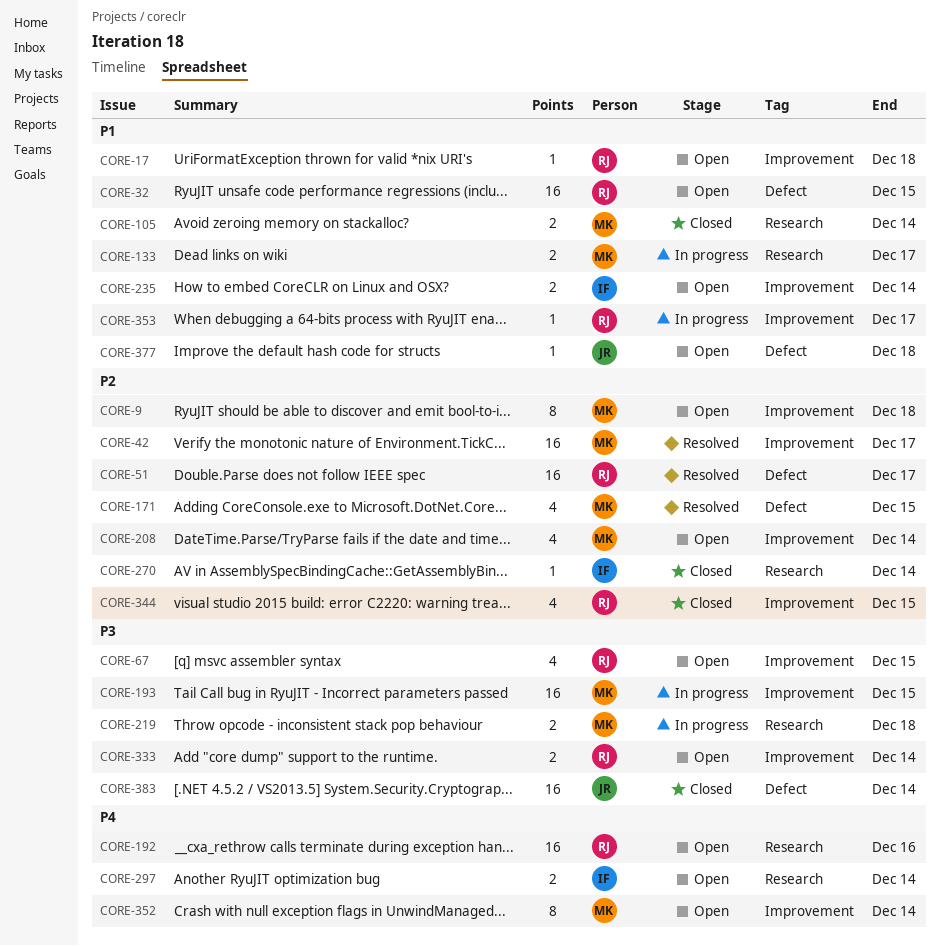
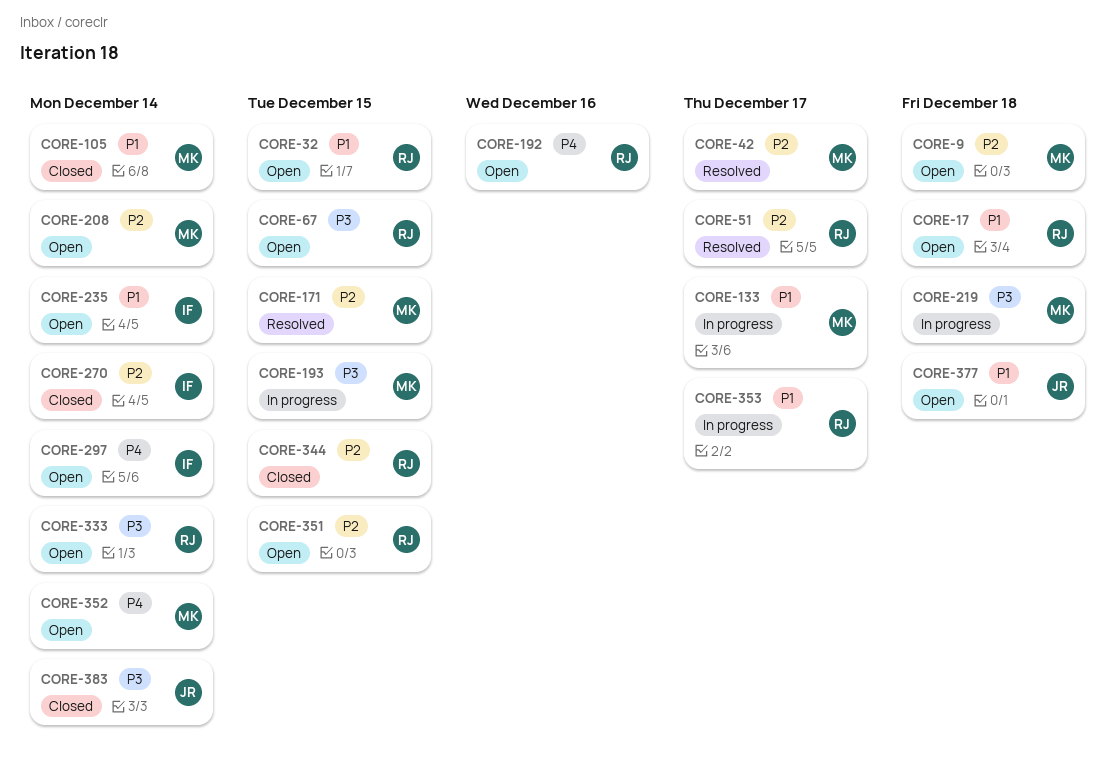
CORE-351: none -> present

